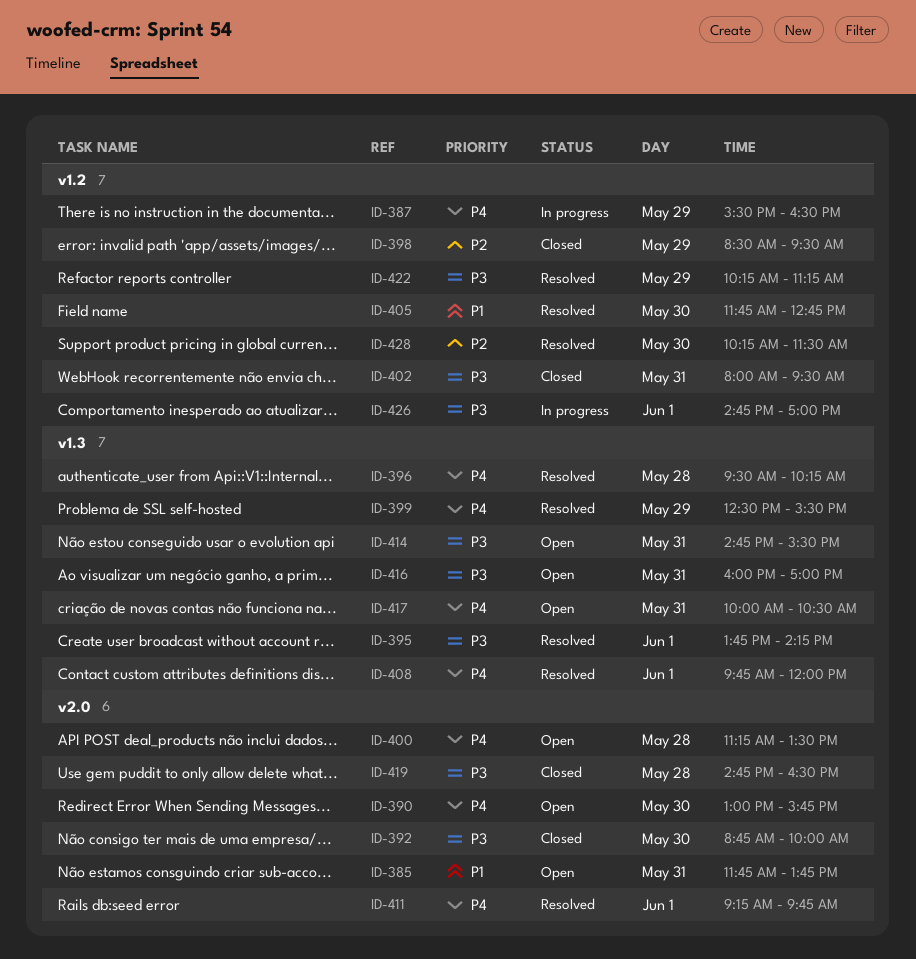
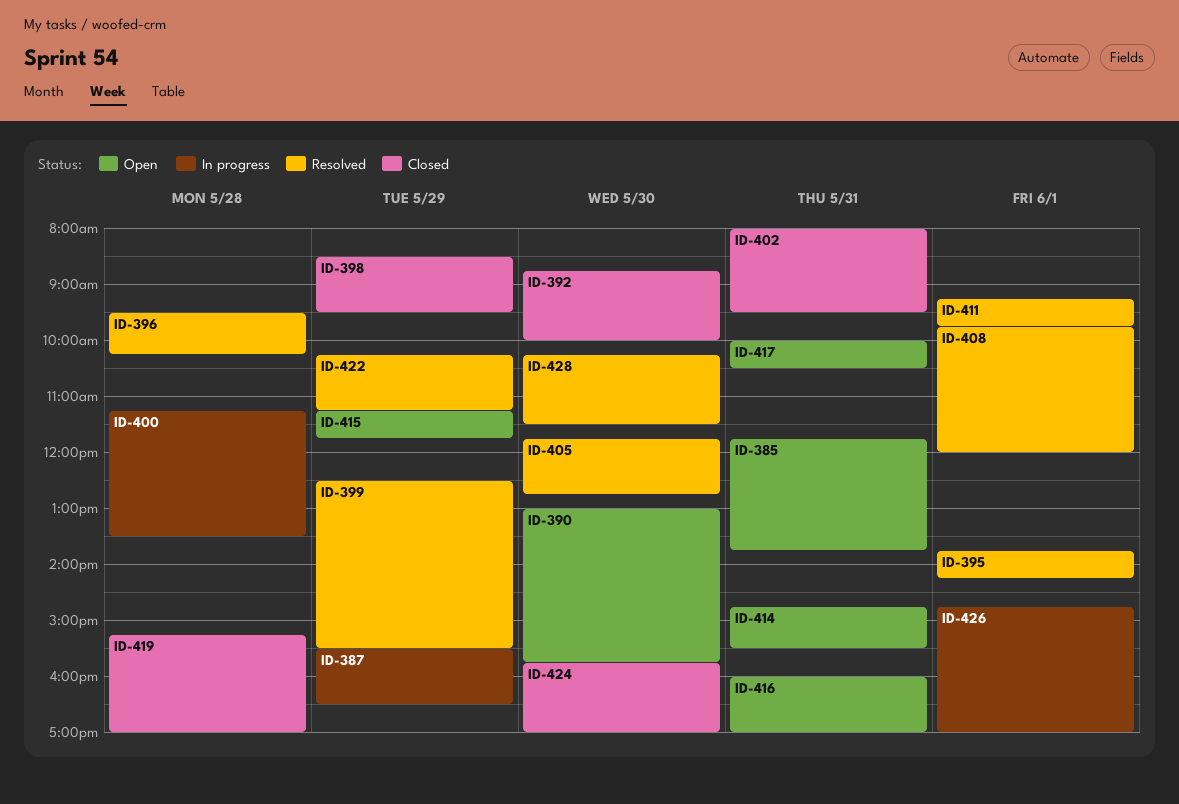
ID-400, status: Open -> In progress
ID-415: none -> present
ID-419, begins: 14:45 -> 15:15
ID-419, ends: 16:30 -> 17:00
ID-424: none -> present

